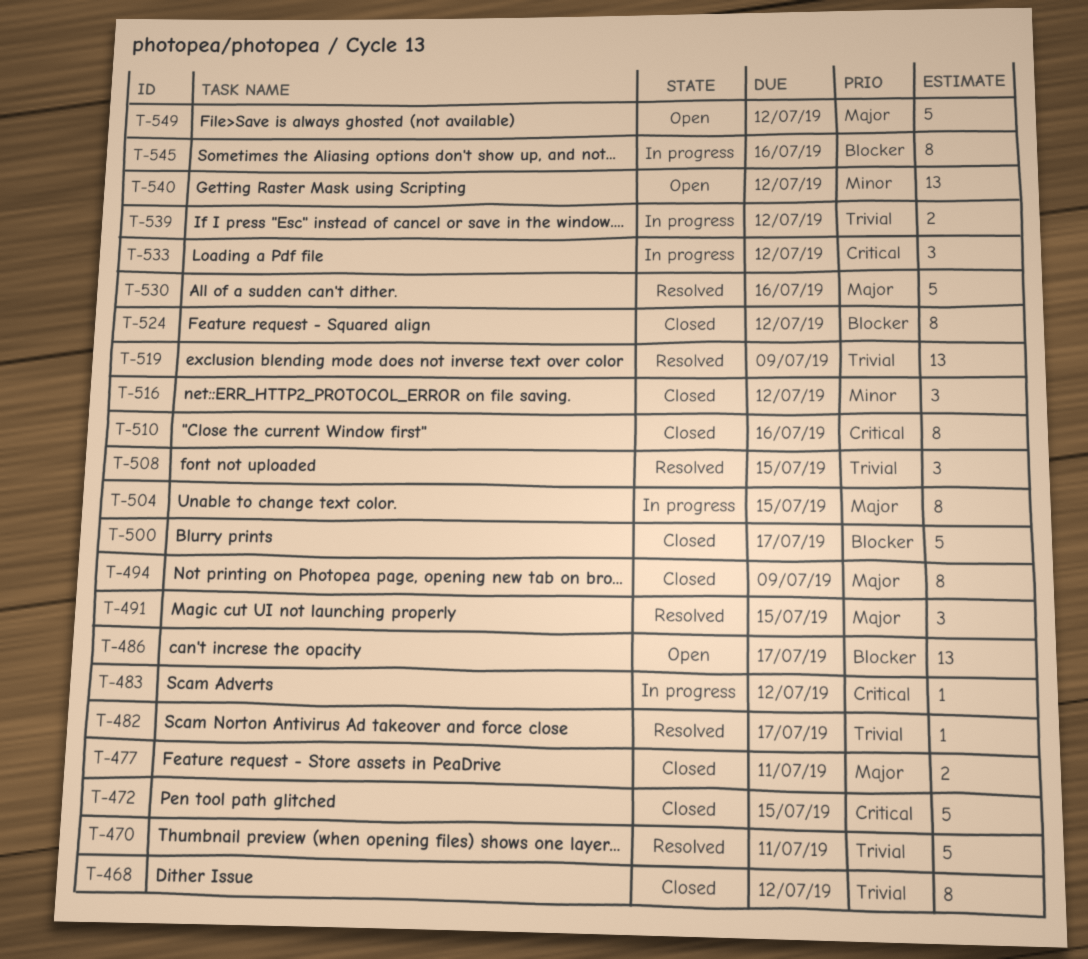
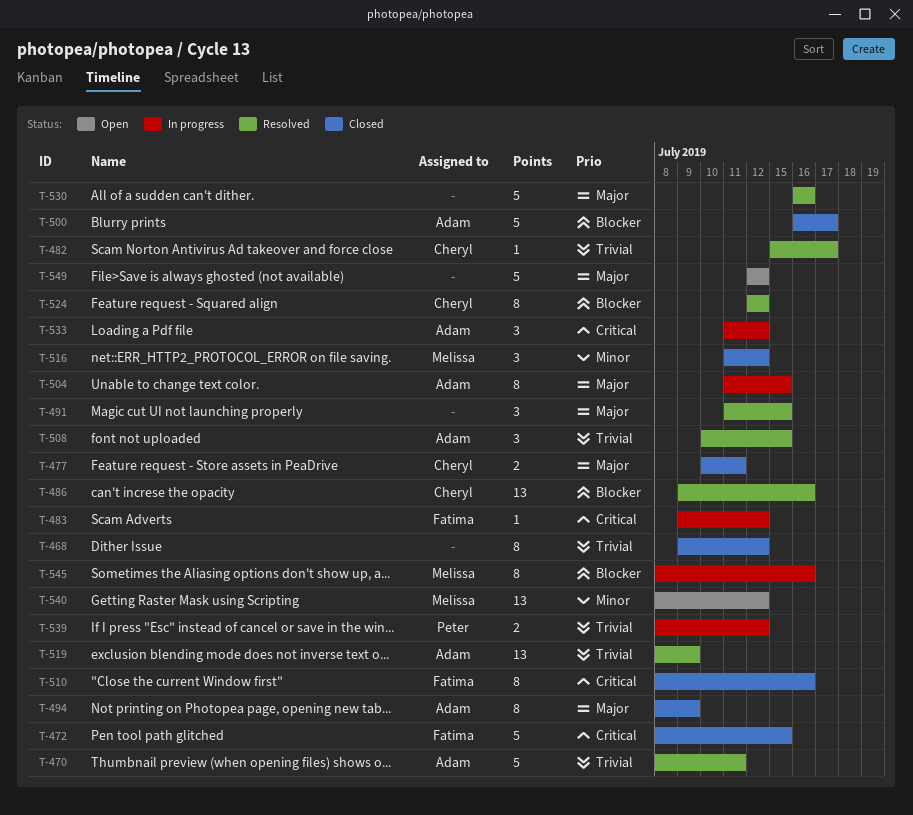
T-486, status: Open -> Resolved
T-486, due: Jul 17 -> Jul 16
T-524, status: Closed -> Resolved

